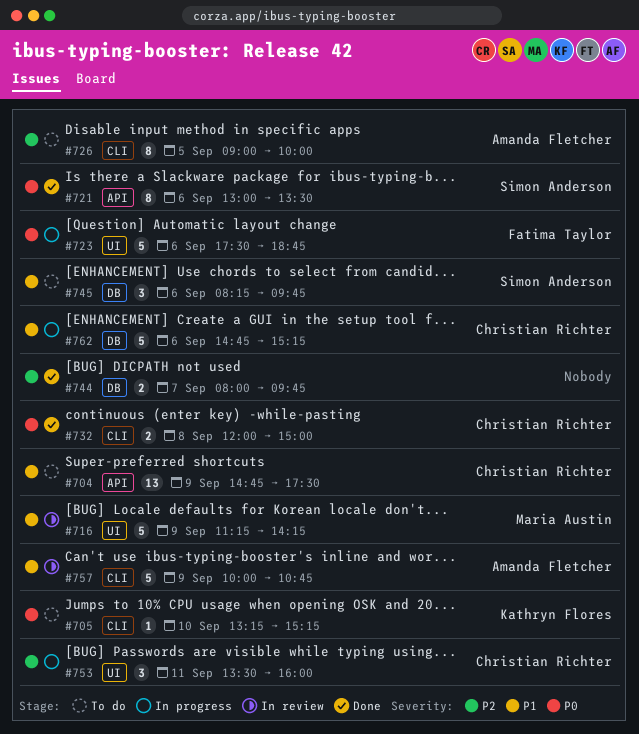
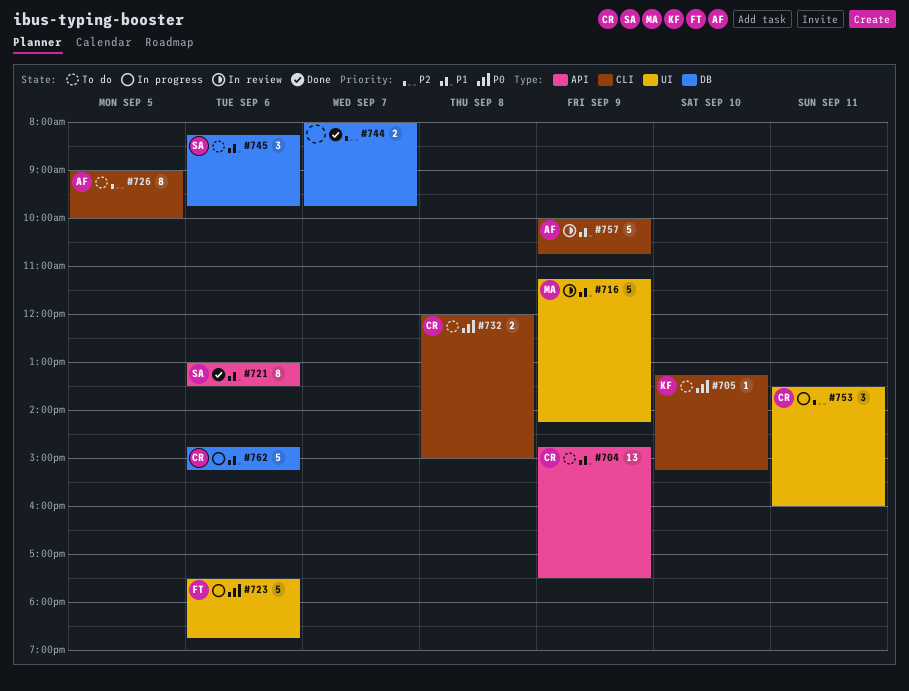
#721, priority: P0 -> P1
#732, status: Done -> To do

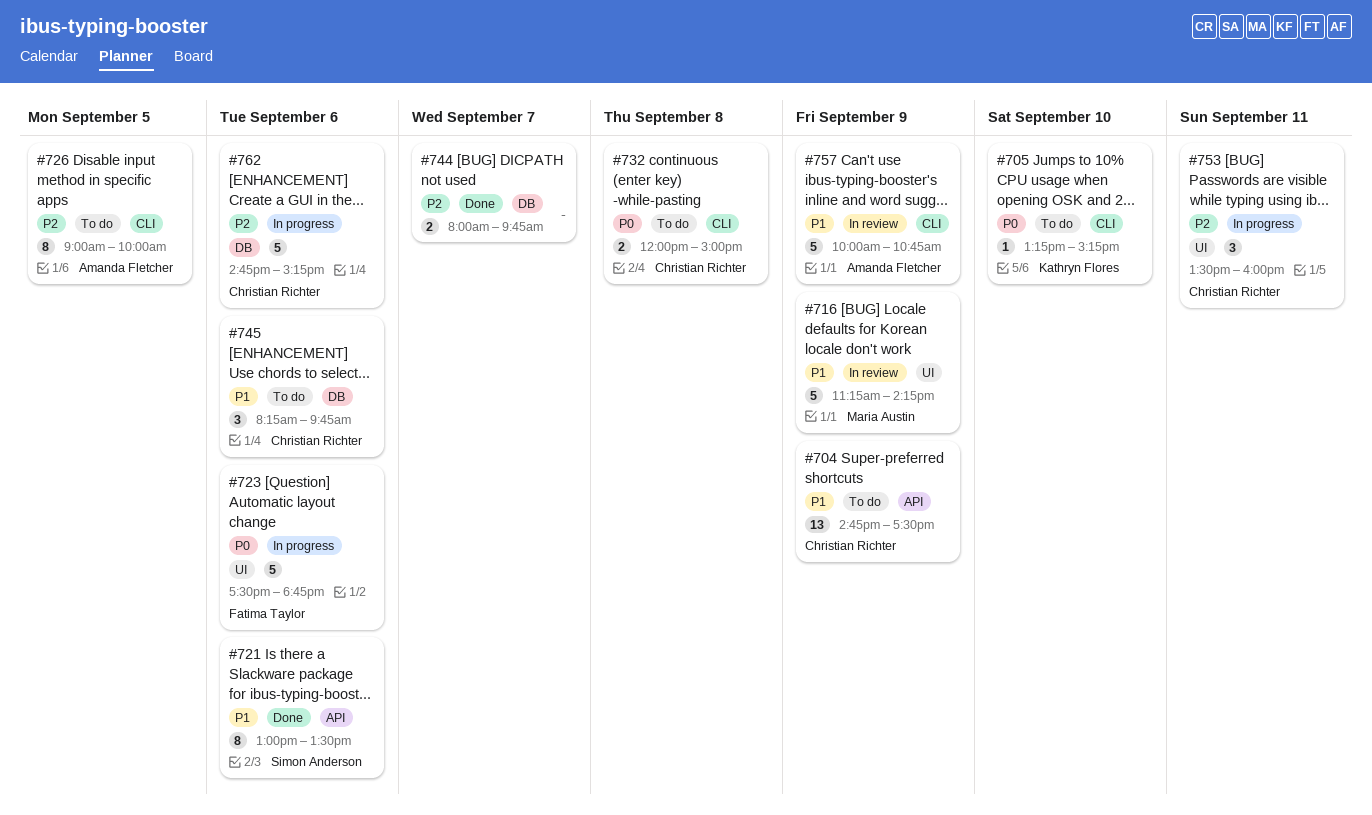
#745, owner: Simon Anderson -> Christian Richter
#762, priority: P1 -> P2

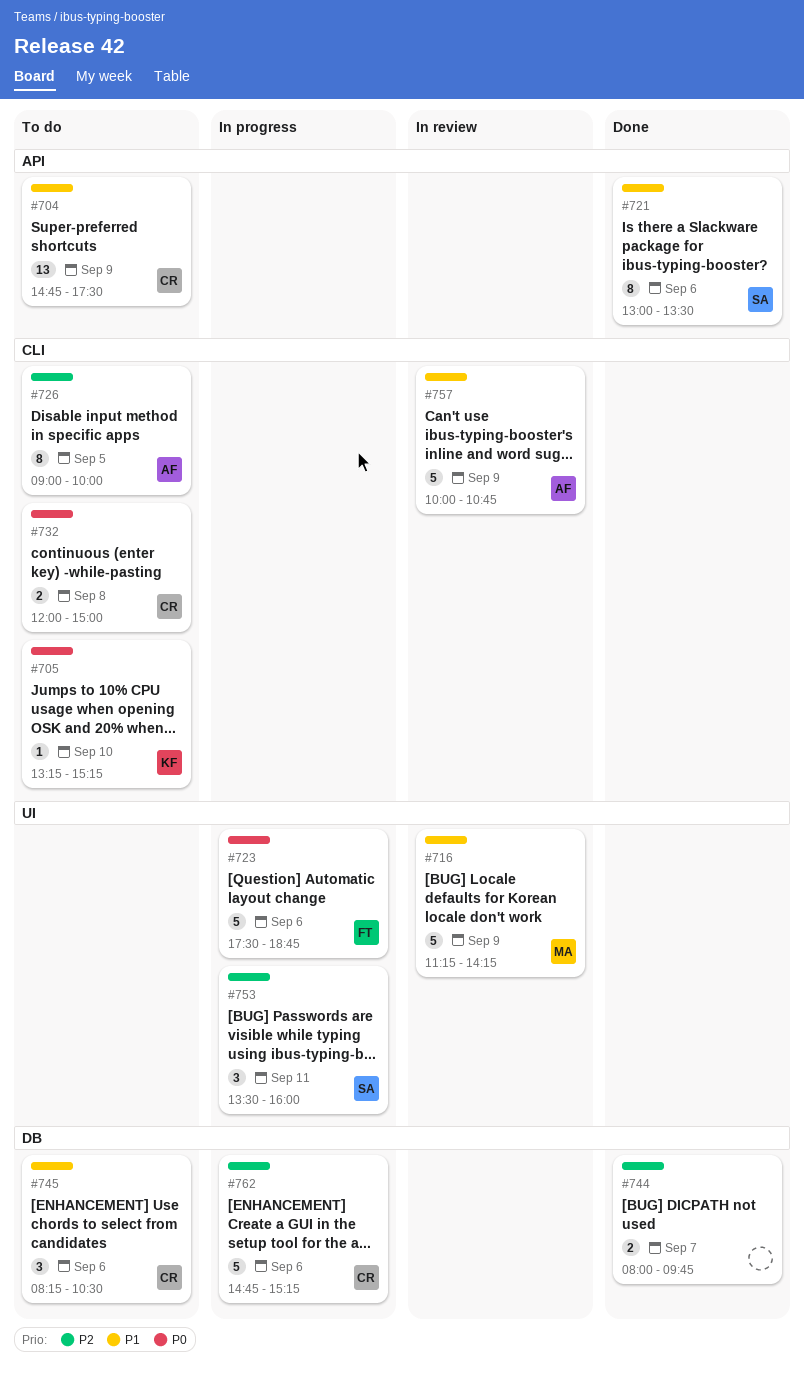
#745, ends: 09:45 -> 10:30
#753, owner: Christian Richter -> Simon Anderson

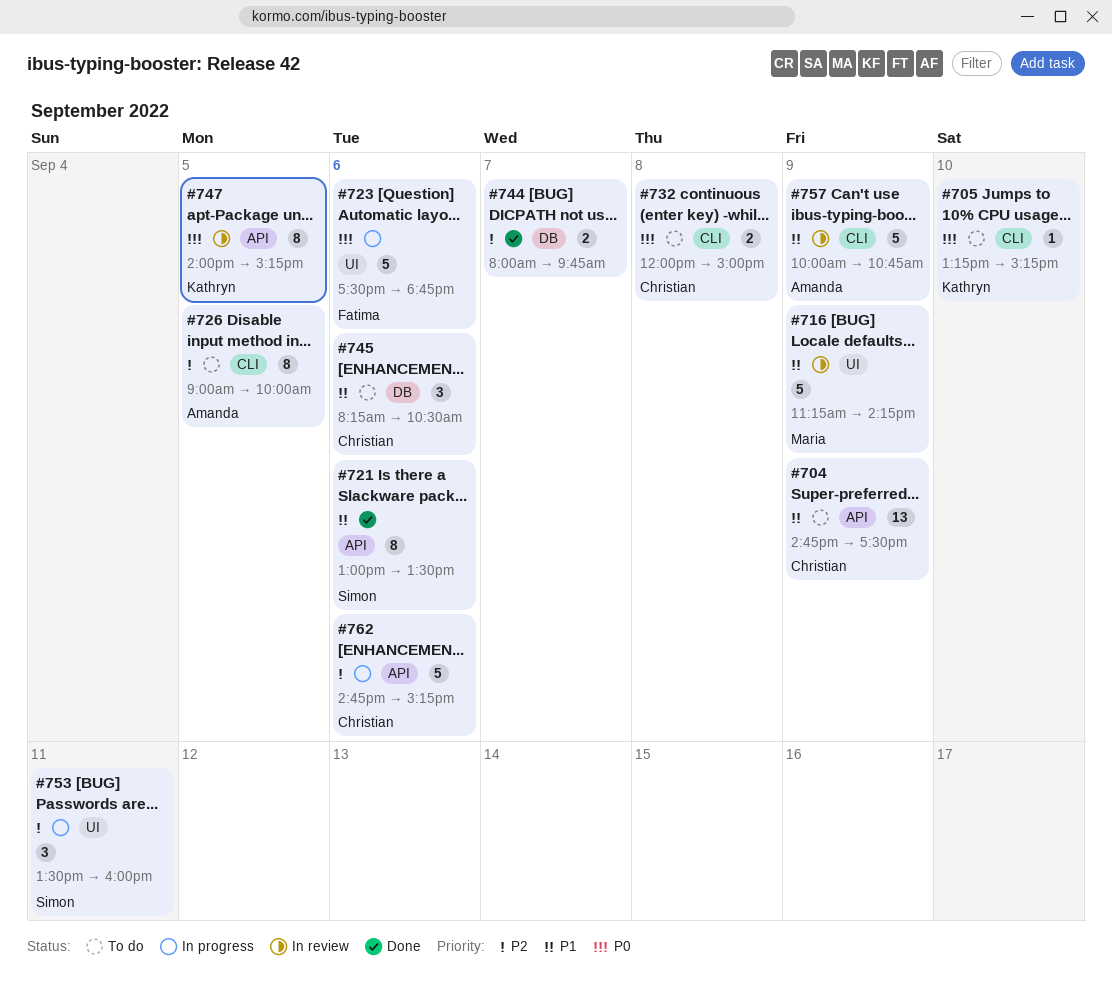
#747: none -> present
#762, label: DB -> API

